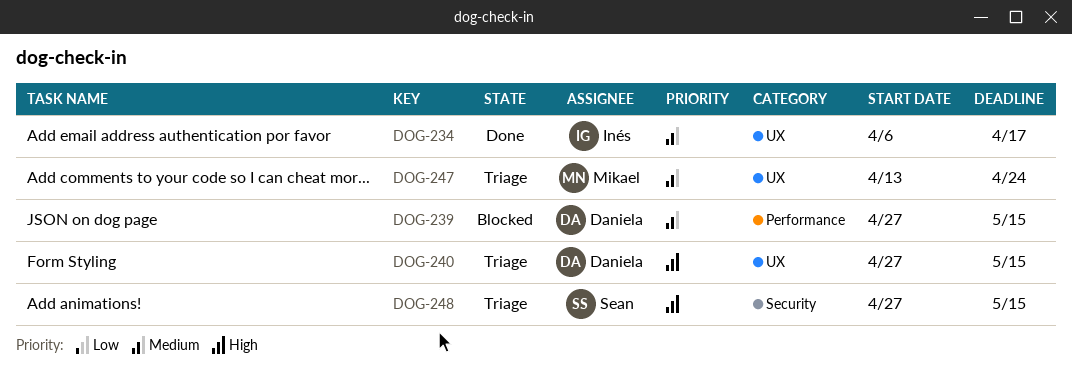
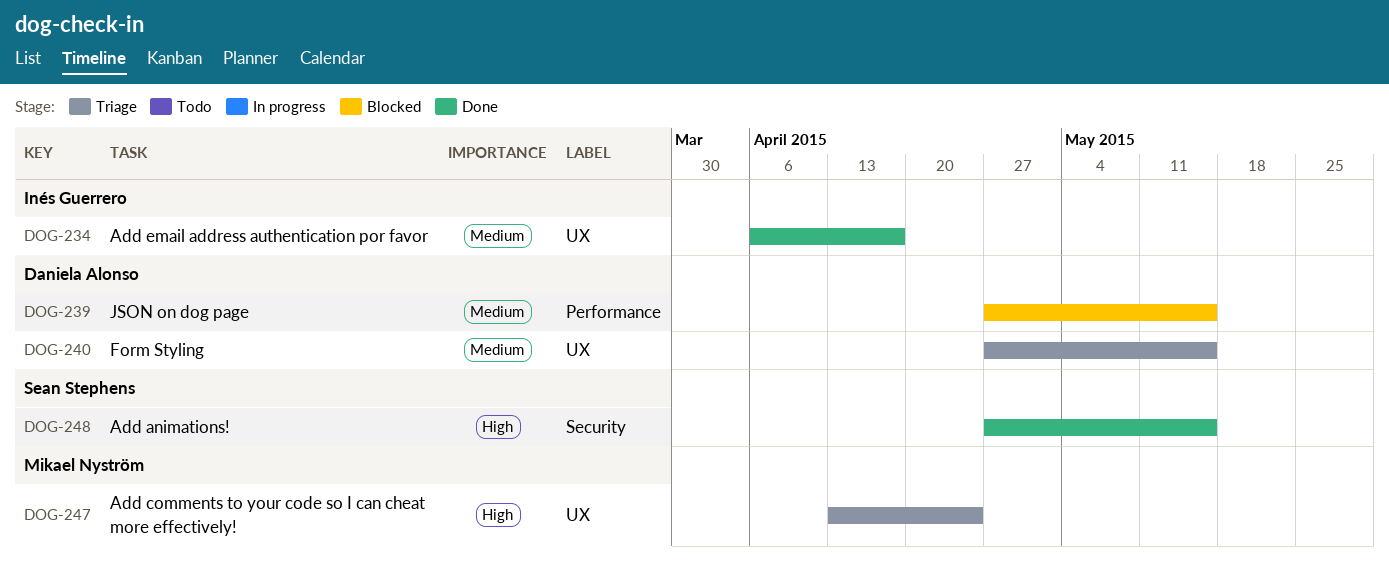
DOG-240, priority: High -> Medium
DOG-247, priority: Medium -> High
DOG-248, status: Triage -> Done

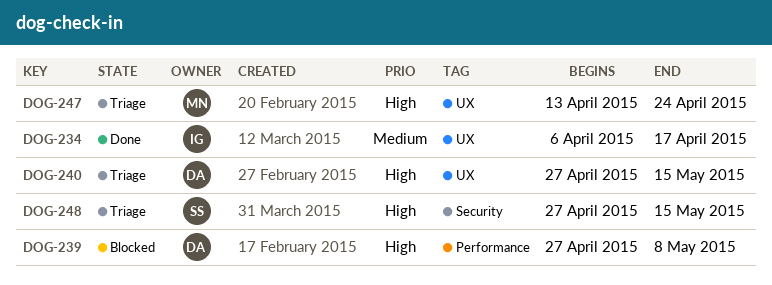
DOG-239, priority: Medium -> High
DOG-239, due: May 15 -> May 8
DOG-240, priority: Medium -> High
DOG-248, status: Done -> Triage

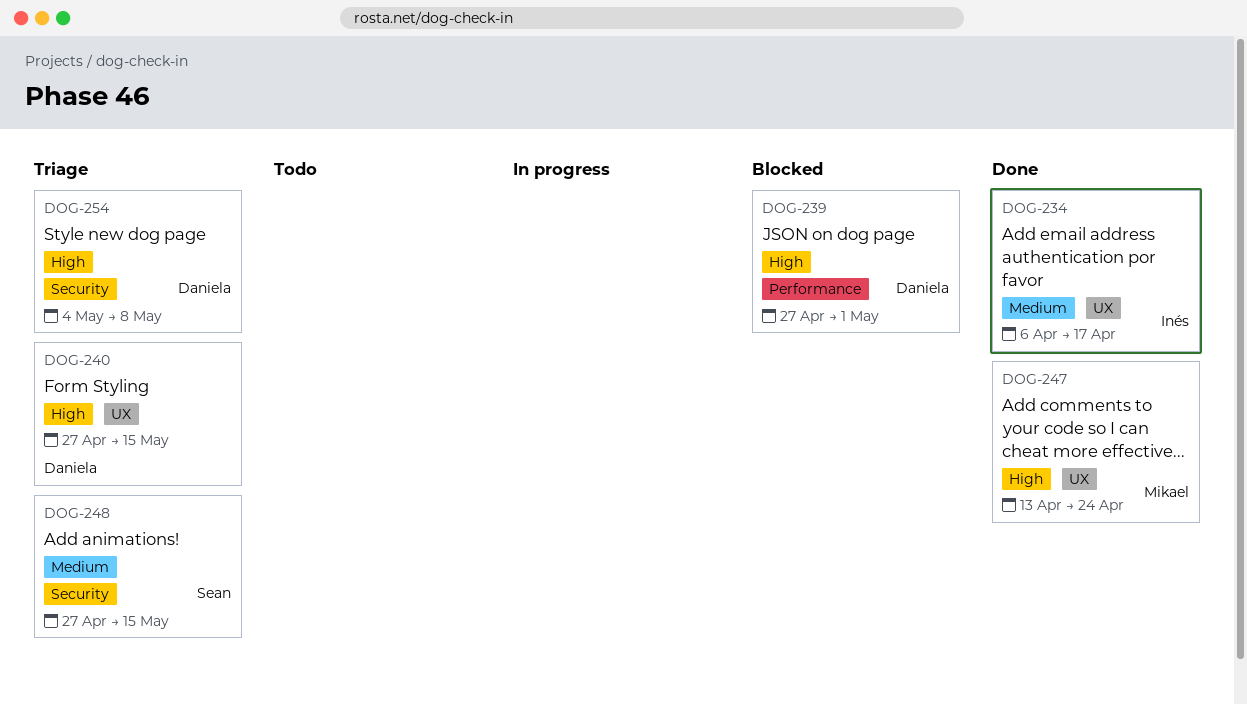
DOG-239, due: May 8 -> May 1
DOG-247, status: Triage -> Done
DOG-248, priority: High -> Medium
DOG-254: none -> present

